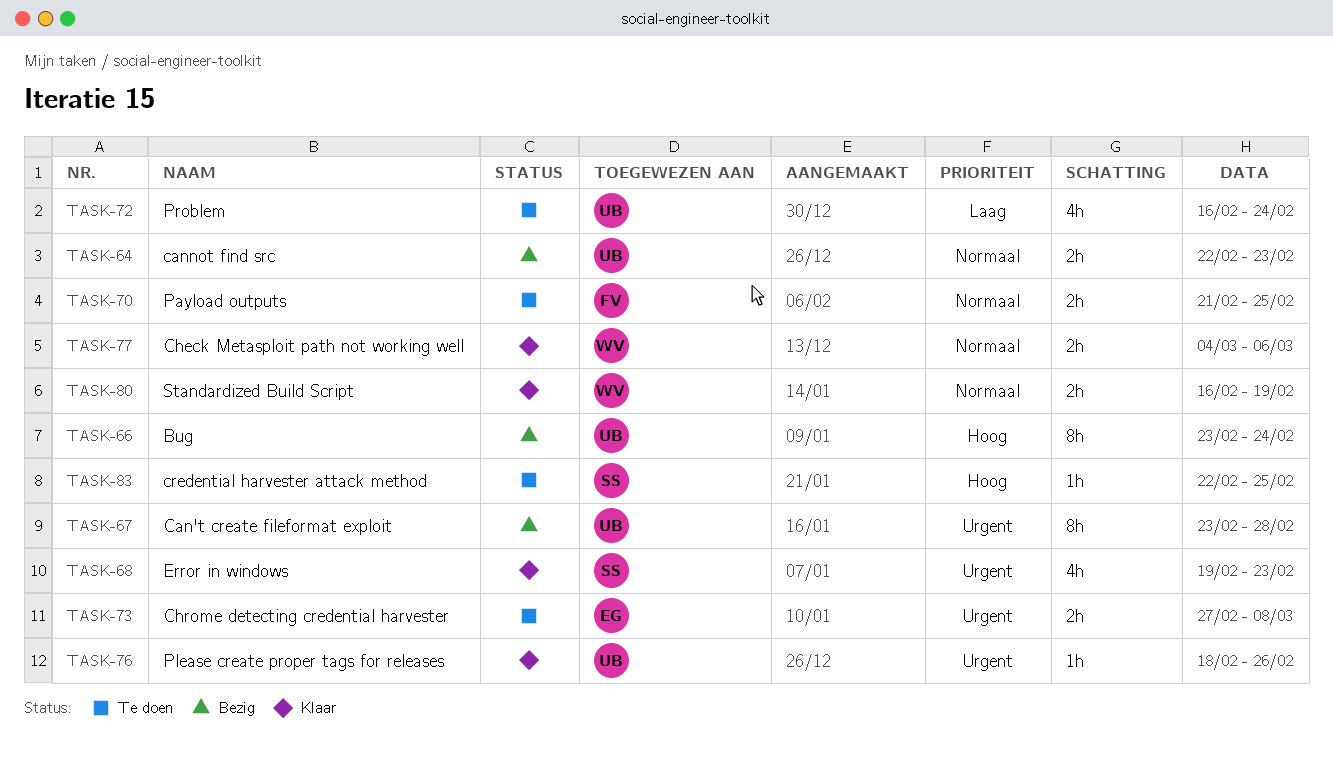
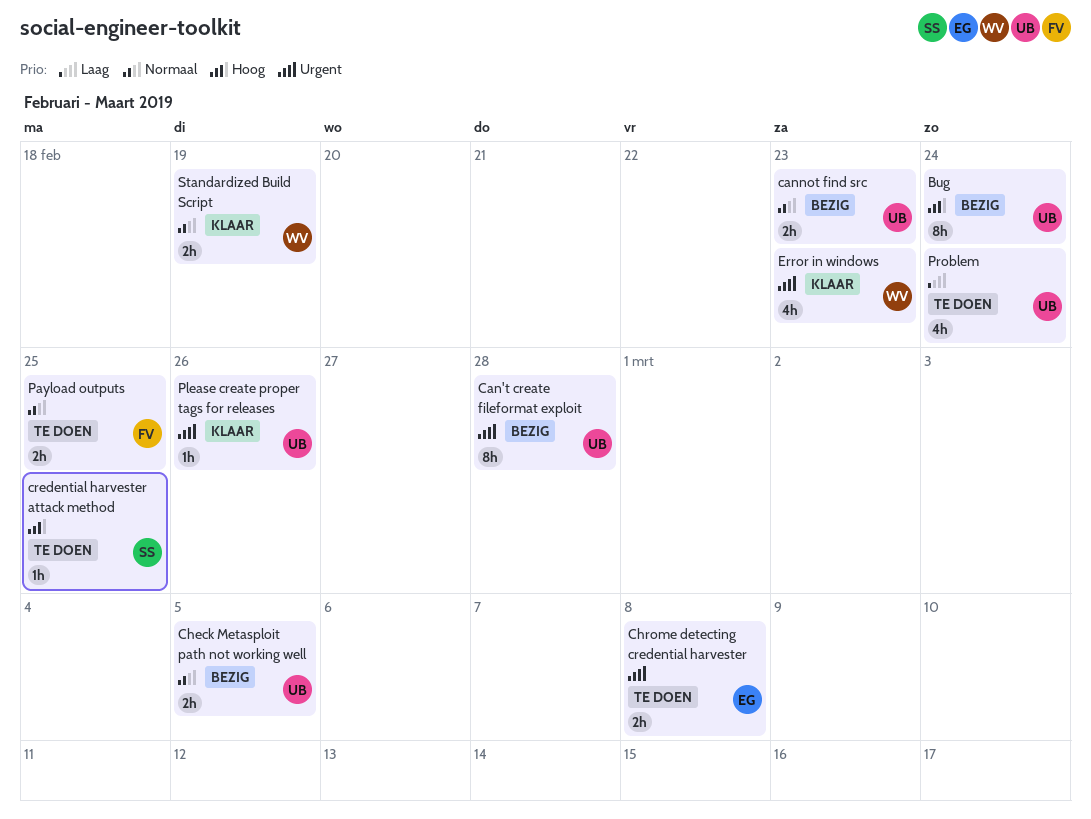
Check Metasploit path not working well, status: Klaar -> Bezig
Check Metasploit path not working well, owner: WV -> UB
Check Metasploit path not working well, due: Mar 6 -> Mar 5
Error in windows, owner: SS -> WV

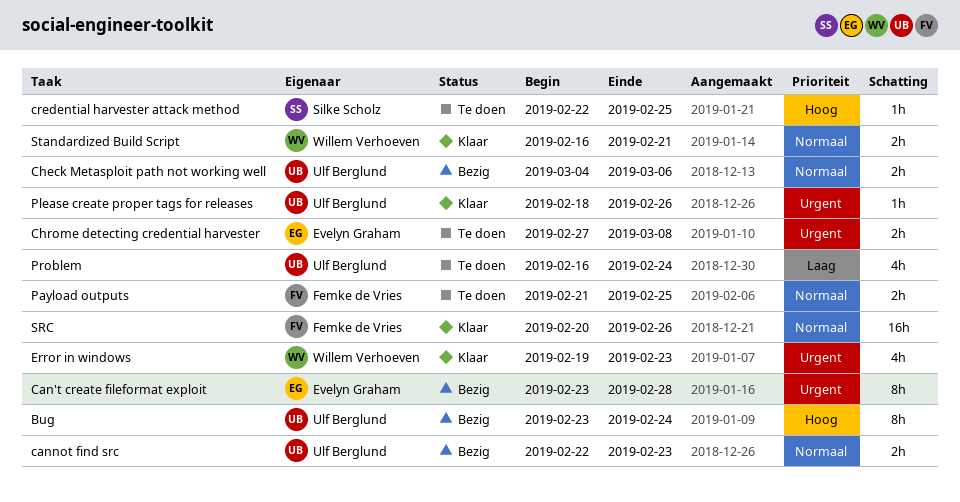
Can't create fileformat exploit, owner: Ulf Berglund -> Evelyn Graham
Check Metasploit path not working well, due: Mar 5 -> Mar 6
SRC: none -> present
Standardized Build Script, due: Feb 19 -> Feb 21

